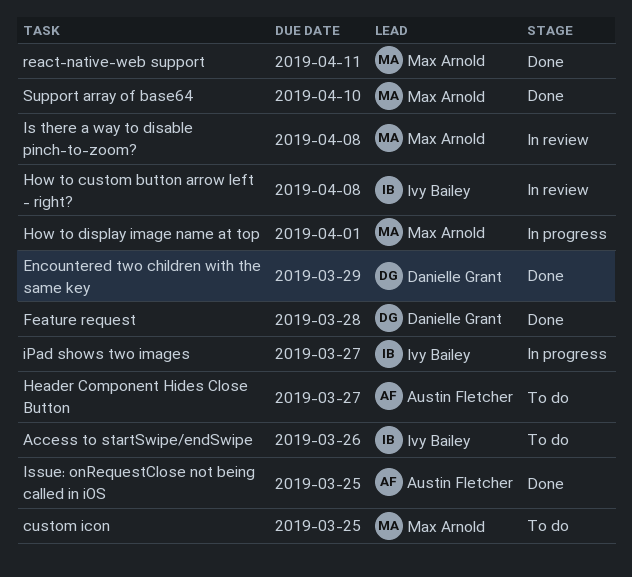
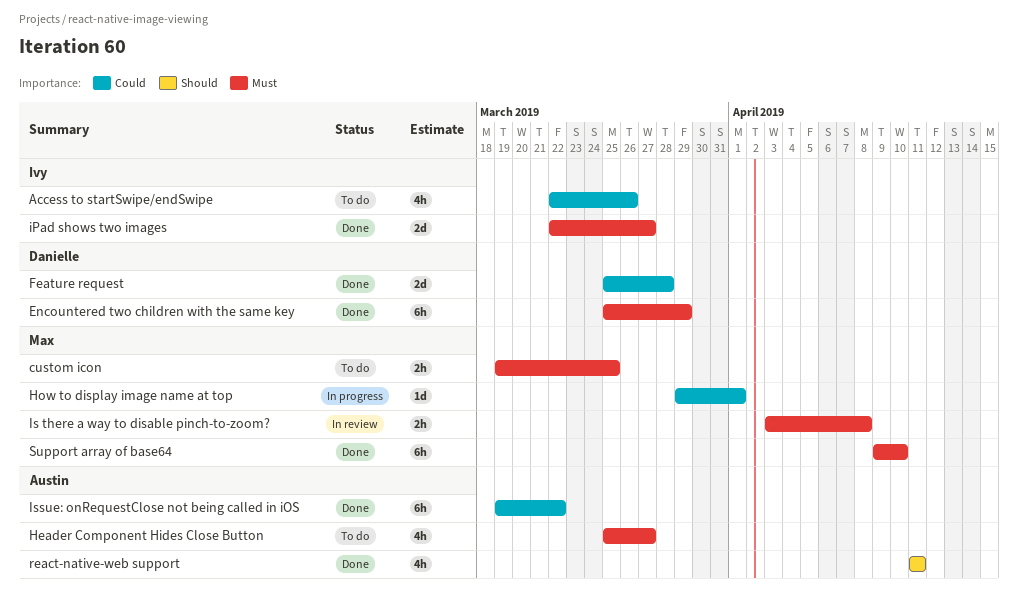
How to custom button arrow left - right?: present -> none
iPad shows two images, status: In progress -> Done
Issue: onRequestClose not being called in iOS, due: Mar 25 -> Mar 22
react-native-web support, owner: Max Arnold -> Austin Fletcher

